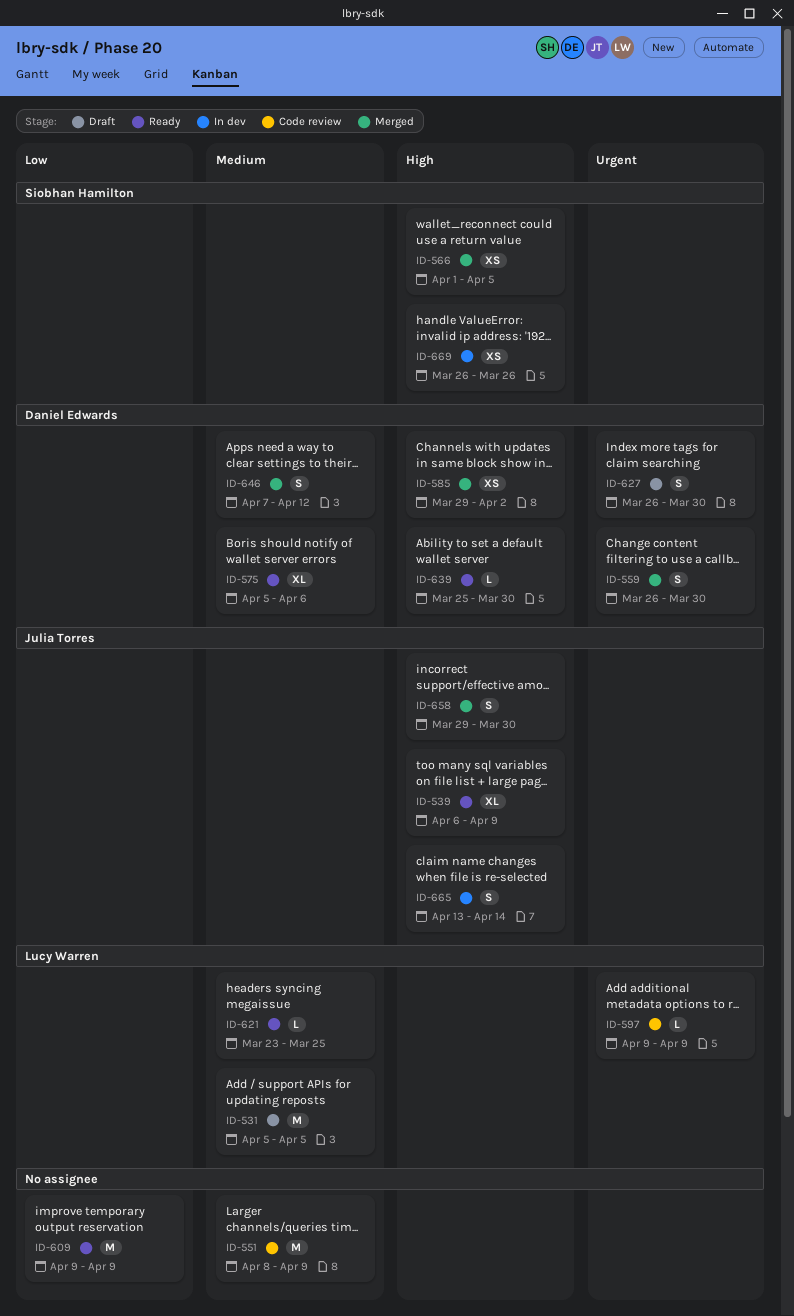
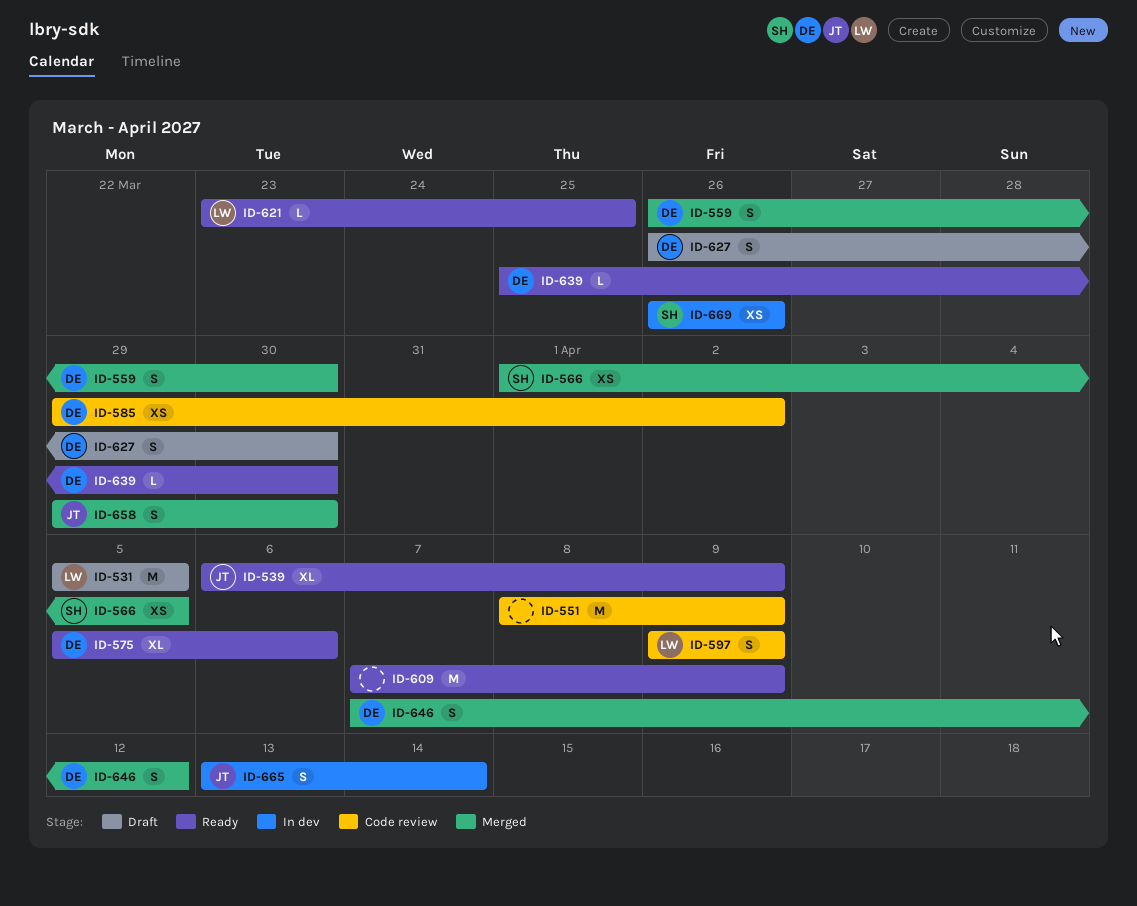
ID-585, status: Merged -> Code review
ID-597, estimate: L -> S
ID-609, start: Apr 9 -> Apr 7

